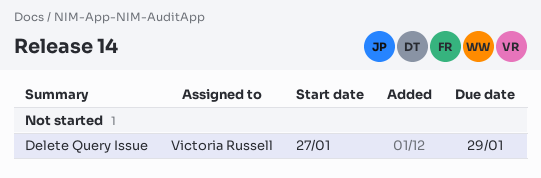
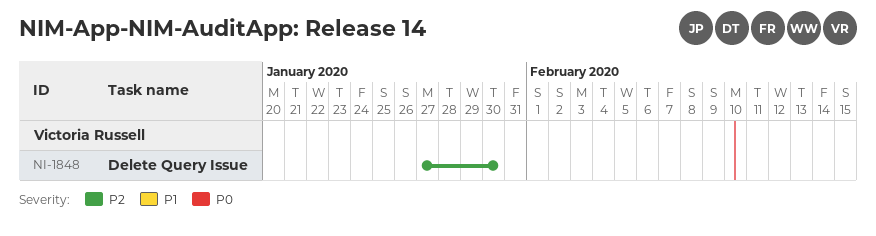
Delete Query Issue, due: Jan 29 -> Jan 30

